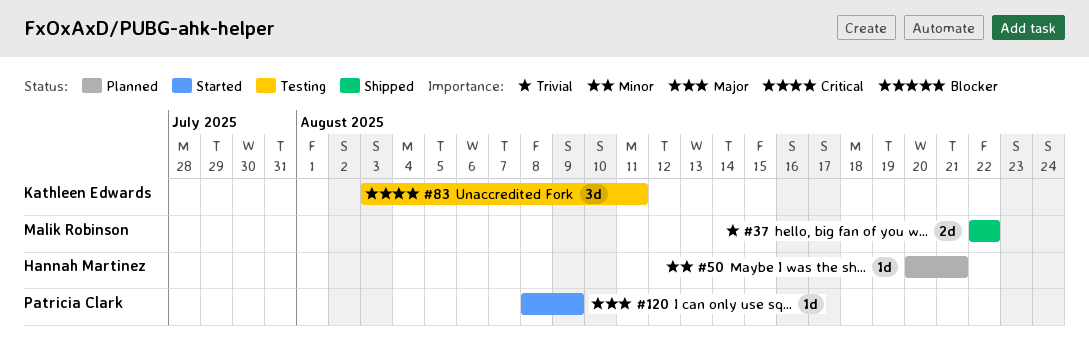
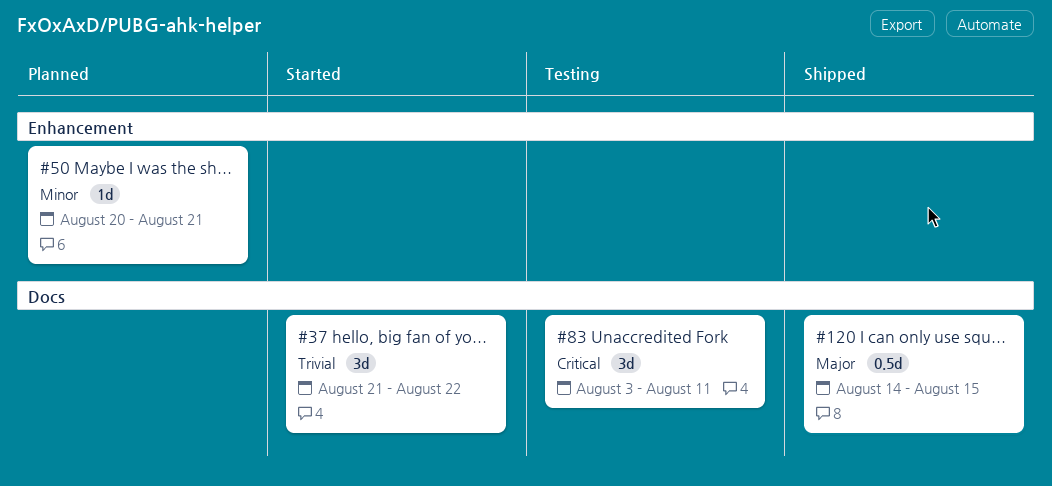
#37, status: Shipped -> Started
#37, estimate: 2d -> 3d
#37, start: Aug 22 -> Aug 21
#120, status: Started -> Shipped
#120, estimate: 1d -> 0.5d
#120, start: Aug 8 -> Aug 14
#120, due: Aug 9 -> Aug 15

